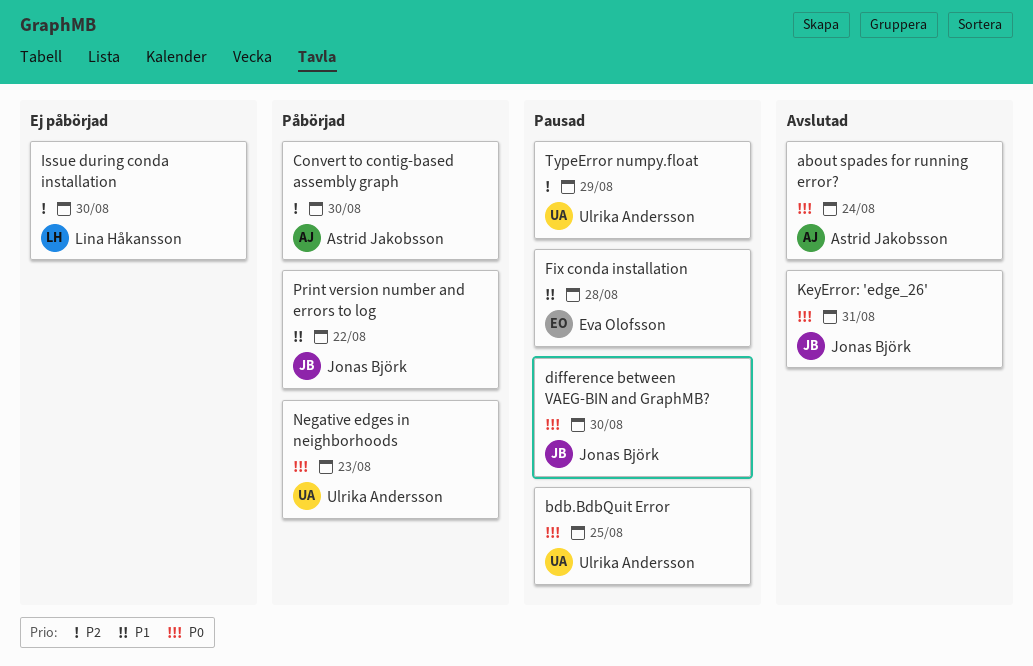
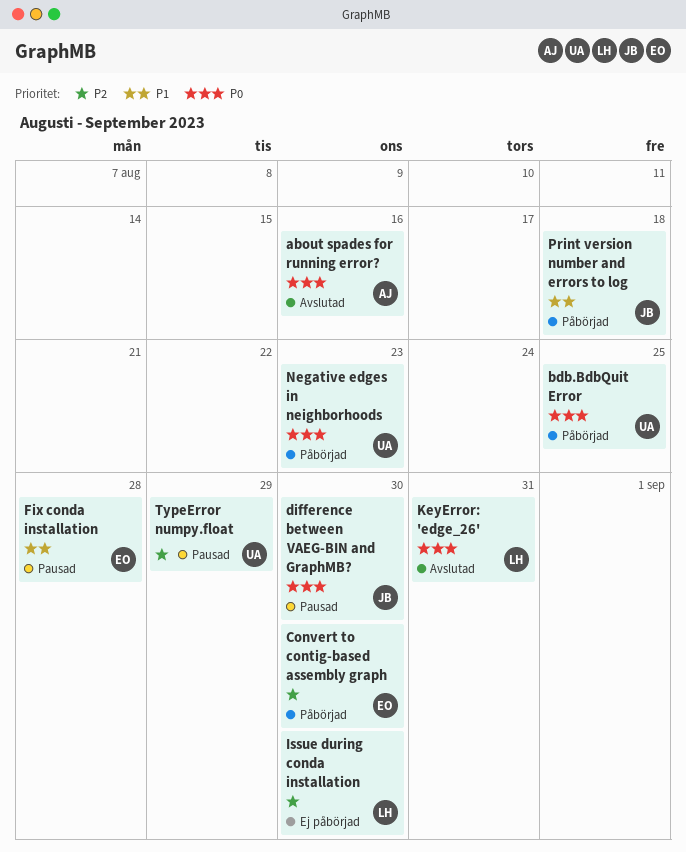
about spades for running error?, due: Aug 24 -> Aug 16
bdb.BdbQuit Error, status: Pausad -> Påbörjad
Convert to contig-based assembly graph, owner: Astrid Jakobsson -> Eva Olofsson
KeyError: 'edge_26', owner: Jonas Björk -> Lina Håkansson
Print version number and errors to log, due: Aug 22 -> Aug 18

